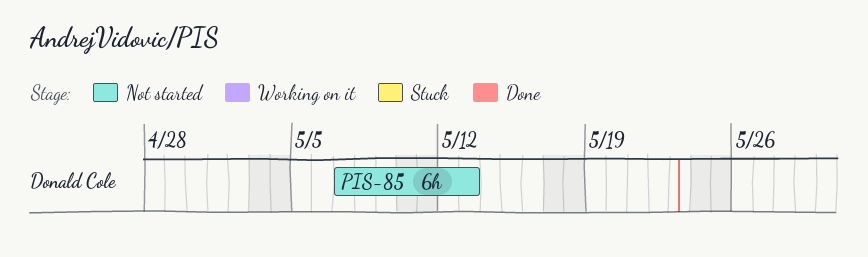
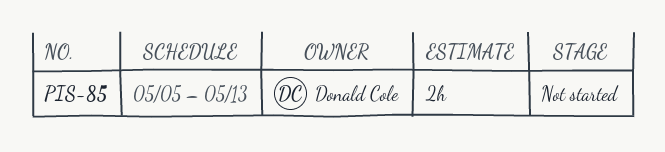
PIS-85, estimate: 6h -> 2h
PIS-85, start: May 7 -> May 5

